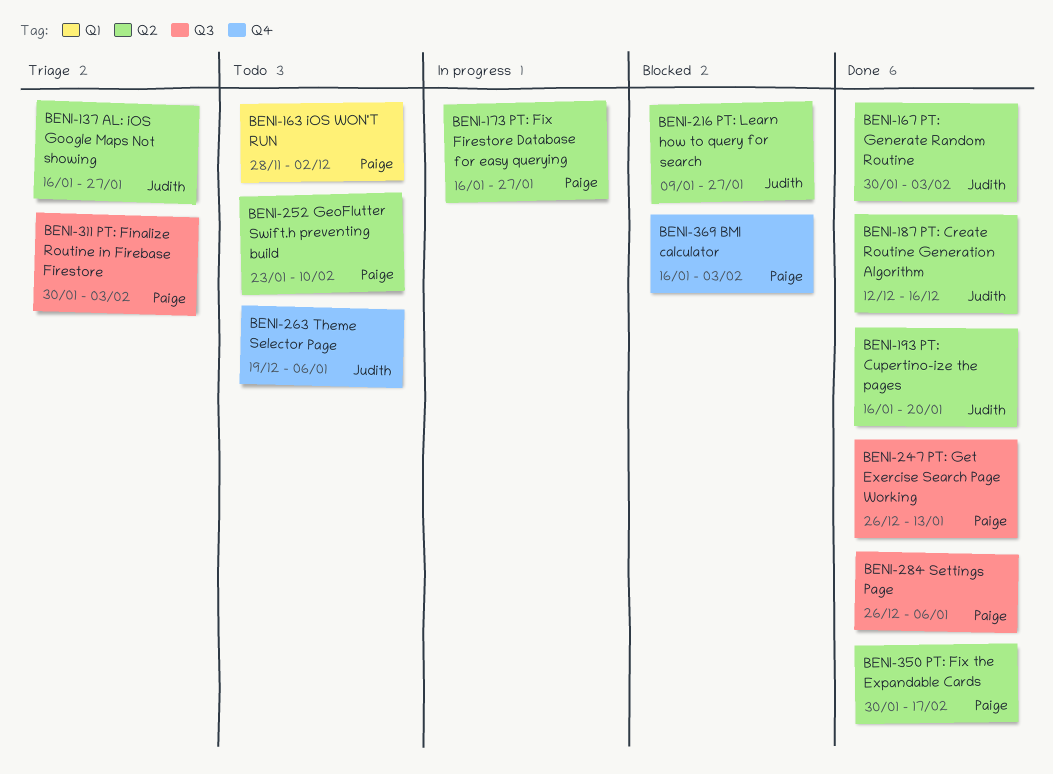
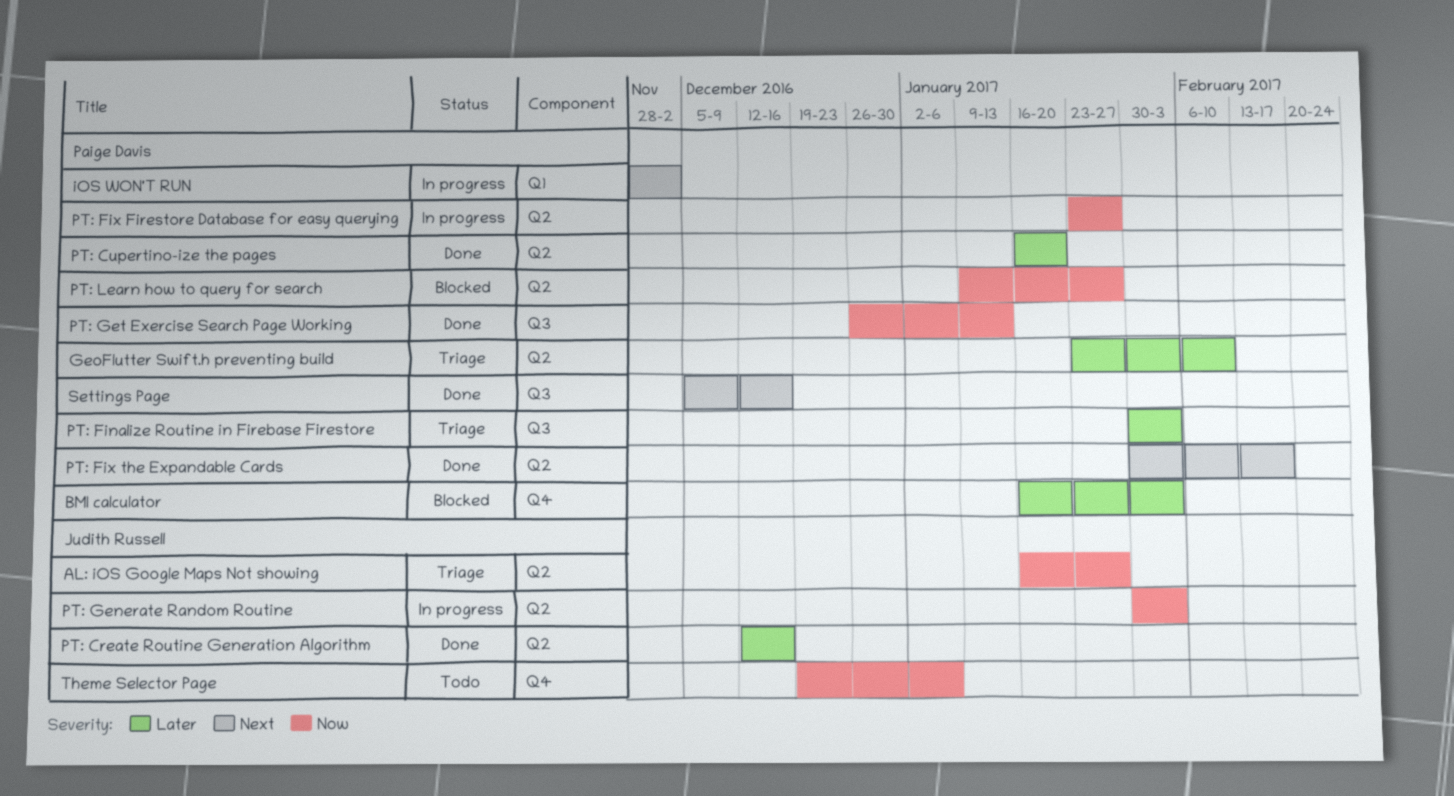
GeoFlutter Swift.h preventing build, status: Todo -> Triage
iOS WON'T RUN, status: Todo -> In progress
PT: Cupertino-ize the pages, owner: Judith Russell -> Paige Davis
PT: Fix Firestore Database for easy querying, start: Jan 16 -> Jan 23
PT: Generate Random Routine, status: Done -> In progress
PT: Learn how to query for search, owner: Judith Russell -> Paige Davis
Settings Page, start: Dec 26 -> Dec 5
Settings Page, due: Jan 6 -> Dec 16

